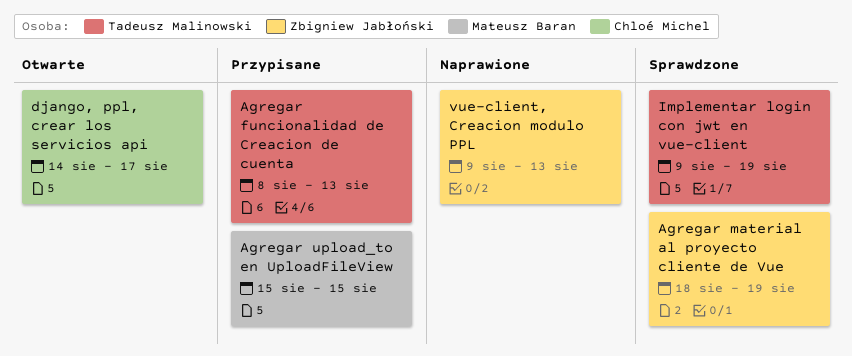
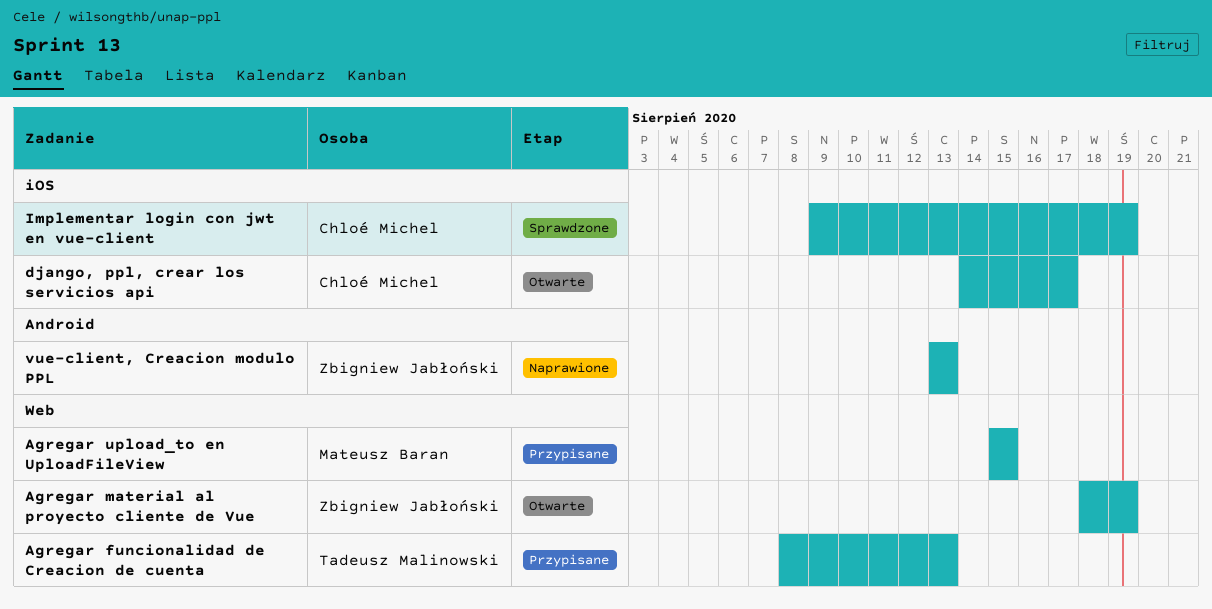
Agregar material al proyecto cliente de Vue, status: Sprawdzone -> Otwarte
Implementar login con jwt en vue-client, owner: Tadeusz Malinowski -> Chloé Michel
vue-client, Creacion modulo PPL, start: Aug 9 -> Aug 13

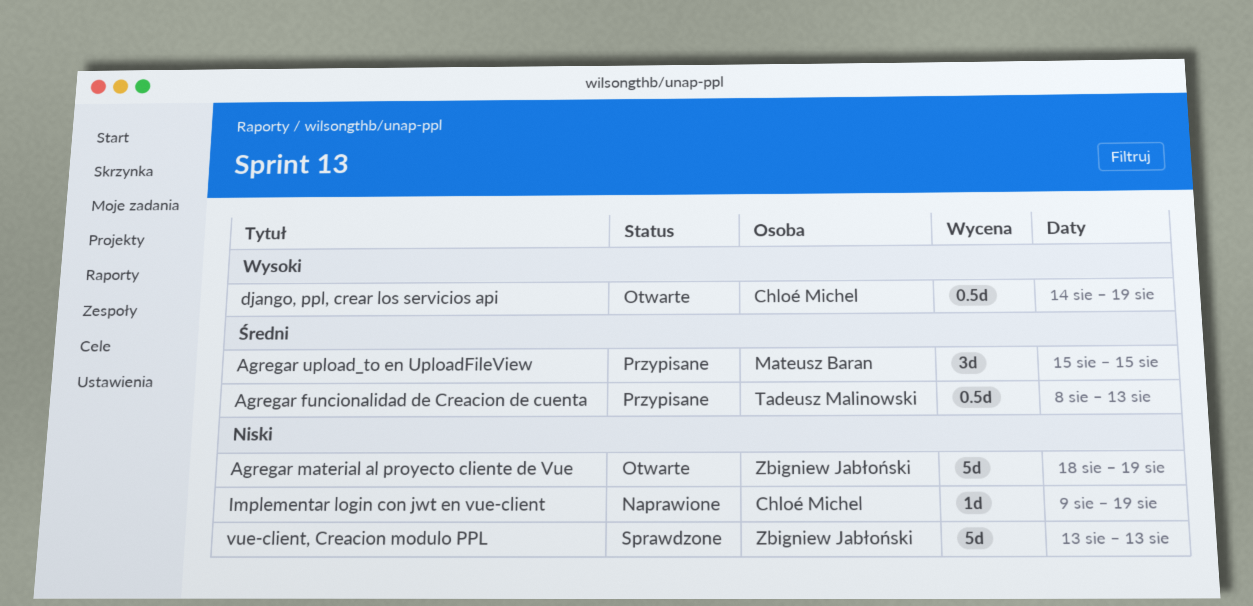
django, ppl, crear los servicios api, due: Aug 17 -> Aug 19
Implementar login con jwt en vue-client, status: Sprawdzone -> Naprawione
vue-client, Creacion modulo PPL, status: Naprawione -> Sprawdzone

